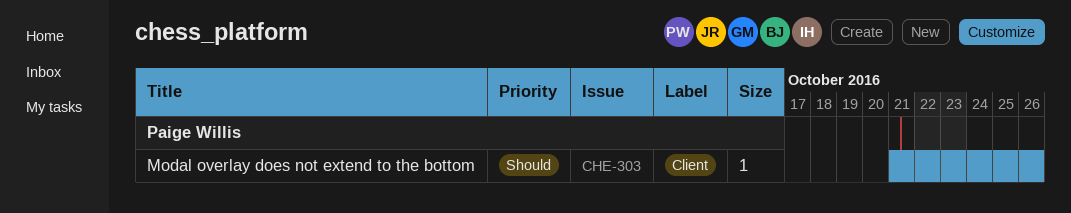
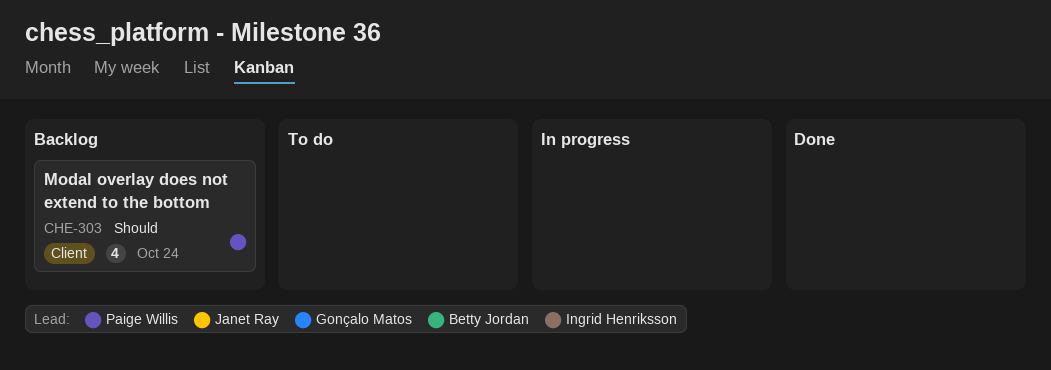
CHE-303, estimate: 1 -> 4
CHE-303, due: Oct 26 -> Oct 24

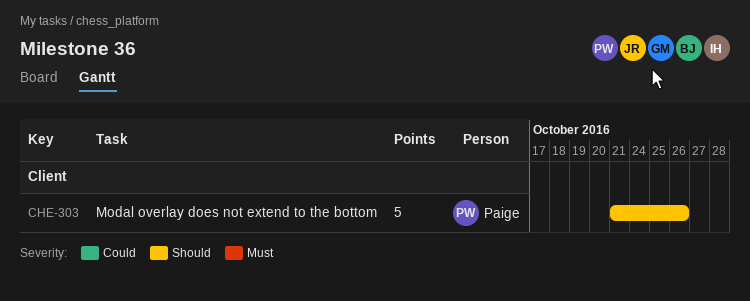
CHE-303, estimate: 4 -> 5
CHE-303, due: Oct 24 -> Oct 26

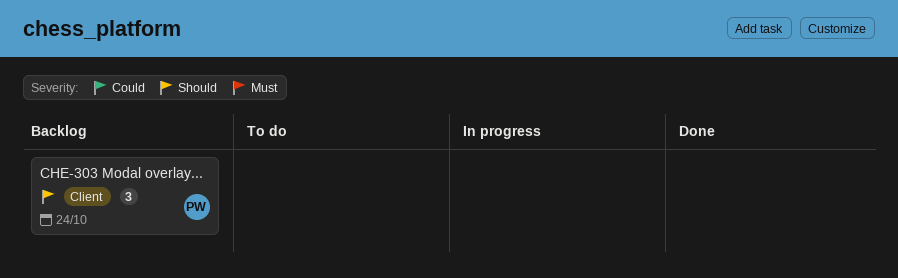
CHE-303, estimate: 5 -> 3
CHE-303, due: Oct 26 -> Oct 24

